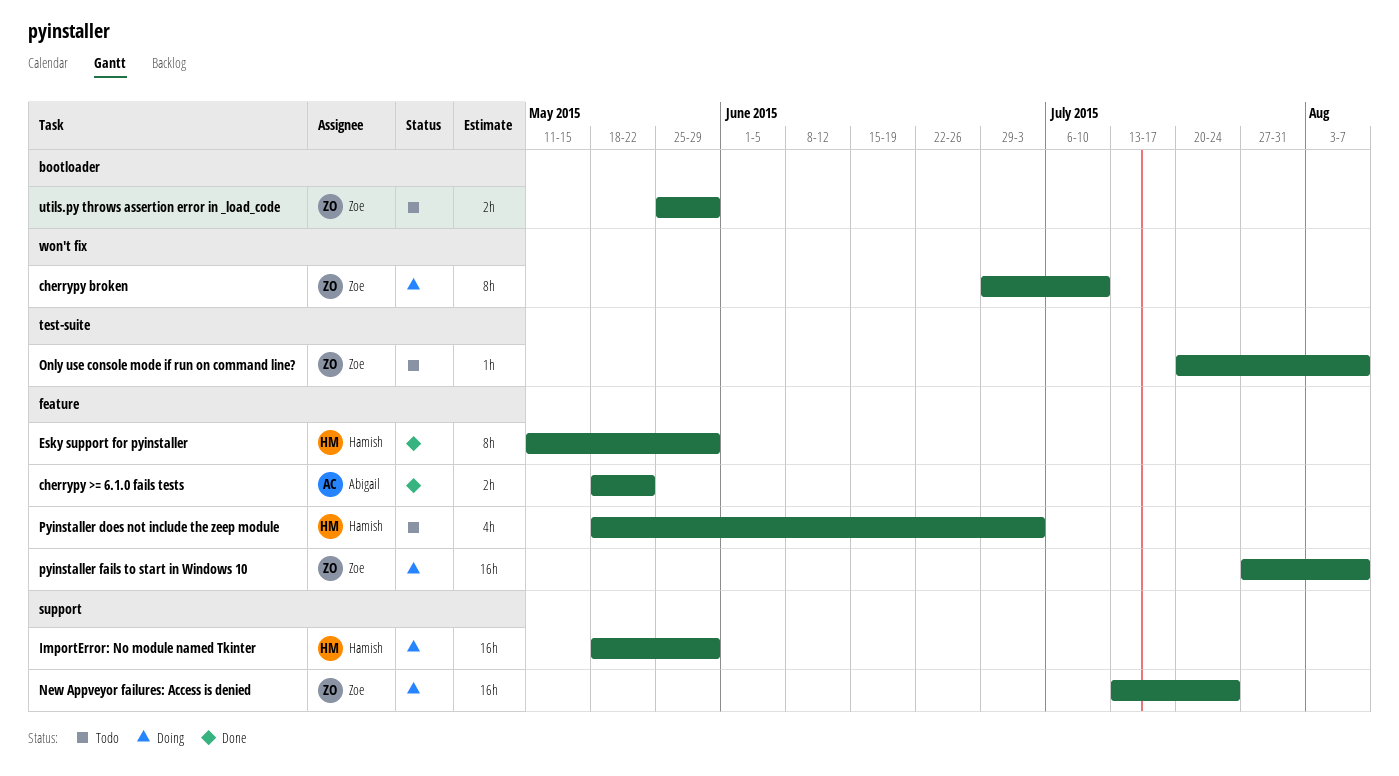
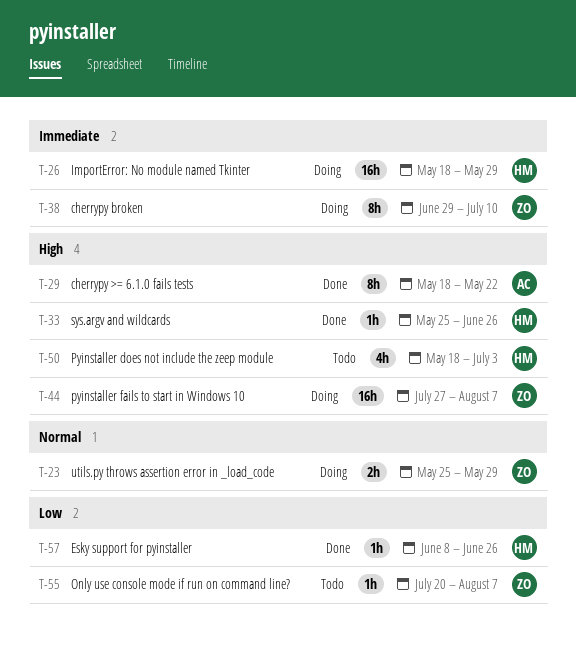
cherrypy >= 6.1.0 fails tests, estimate: 2h -> 8h
Esky support for pyinstaller, estimate: 8h -> 1h
Esky support for pyinstaller, start: May 11 -> Jun 8
Esky support for pyinstaller, due: May 29 -> Jun 26
New Appveyor failures: Access is denied: present -> none
sys.argv and wildcards: none -> present
utils.py throws assertion error in _load_code, status: Todo -> Doing

